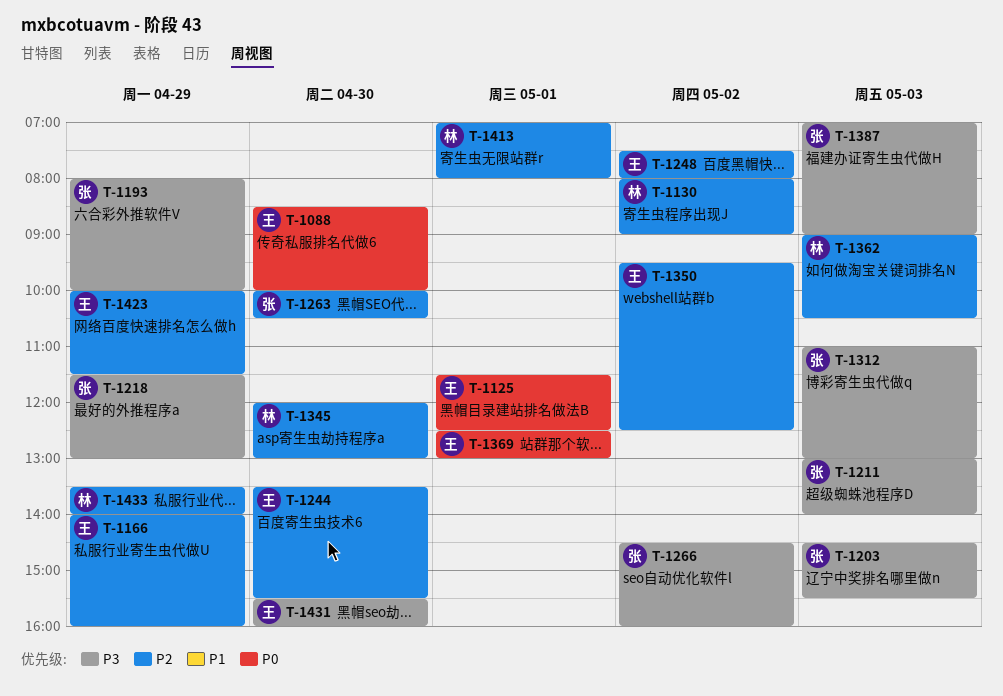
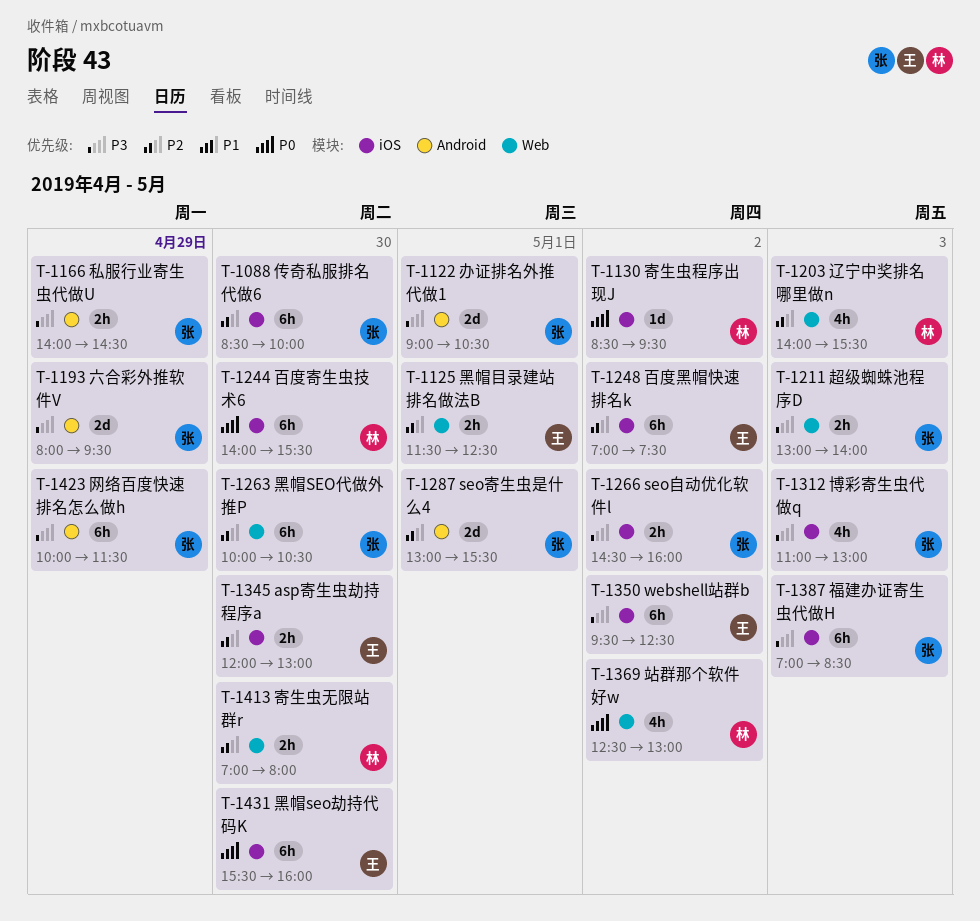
T-1088, owner: 王 -> 张
T-1088, priority: P0 -> P2
T-1122: none -> present
T-1125, priority: P0 -> P2
T-1130, priority: P2 -> P0
T-1130, begins: 08:00 -> 08:30
T-1130, ends: 09:00 -> 09:30
T-1166, owner: 王 -> 张
T-1166, priority: P2 -> P3
T-1166, ends: 16:00 -> 14:30
T-1193, ends: 10:00 -> 09:30
T-1203, owner: 张 -> 林
T-1203, priority: P3 -> P2
T-1203, begins: 14:30 -> 14:00
T-1218: present -> none
T-1244, owner: 王 -> 林
T-1244, priority: P2 -> P0
T-1244, begins: 13:30 -> 14:00
T-1248, begins: 07:30 -> 07:00
T-1248, ends: 08:00 -> 07:30
T-1287: none -> present
T-1345, owner: 林 -> 王
T-1350, priority: P2 -> P3
T-1362: present -> none
T-1369, owner: 王 -> 林
T-1369, day: May 1 -> May 2
T-1387, ends: 09:00 -> 08:30
T-1413, day: May 1 -> Apr 30
T-1423, owner: 王 -> 张
T-1423, priority: P2 -> P3
T-1431, priority: P3 -> P0
T-1433: present -> none

